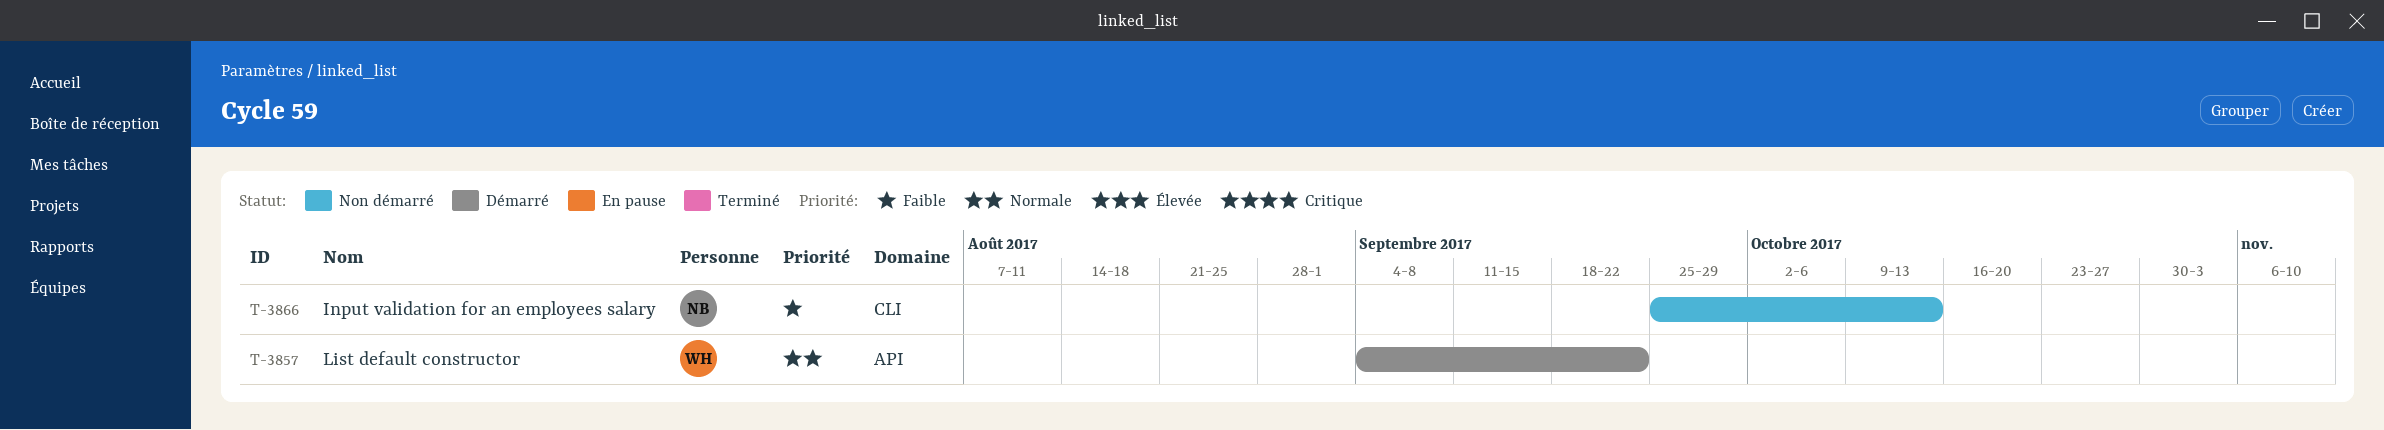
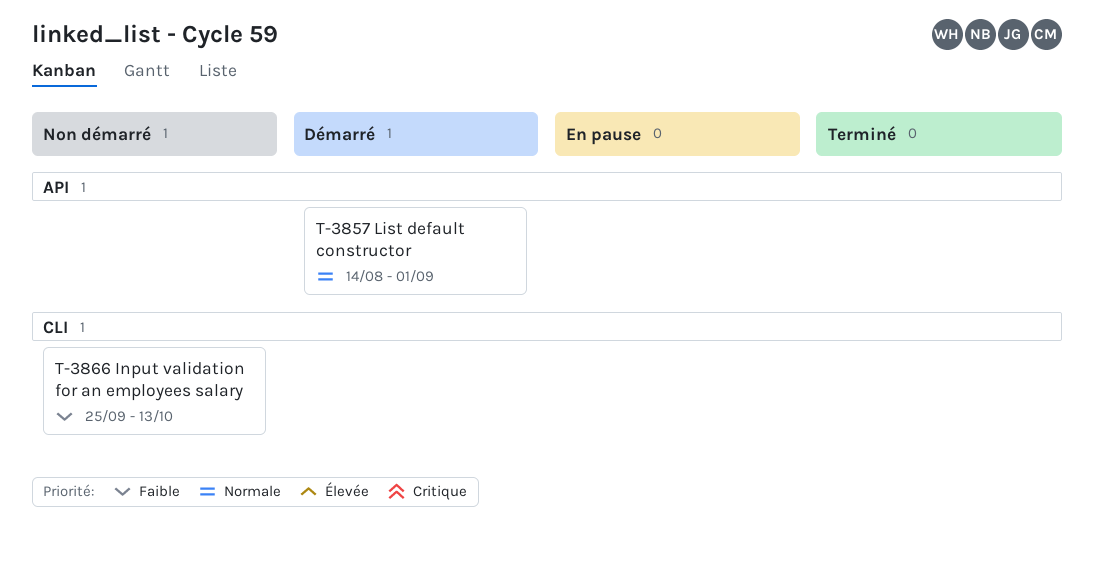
T-3857, start: Sep 4 -> Aug 14
T-3857, due: Sep 22 -> Sep 1

